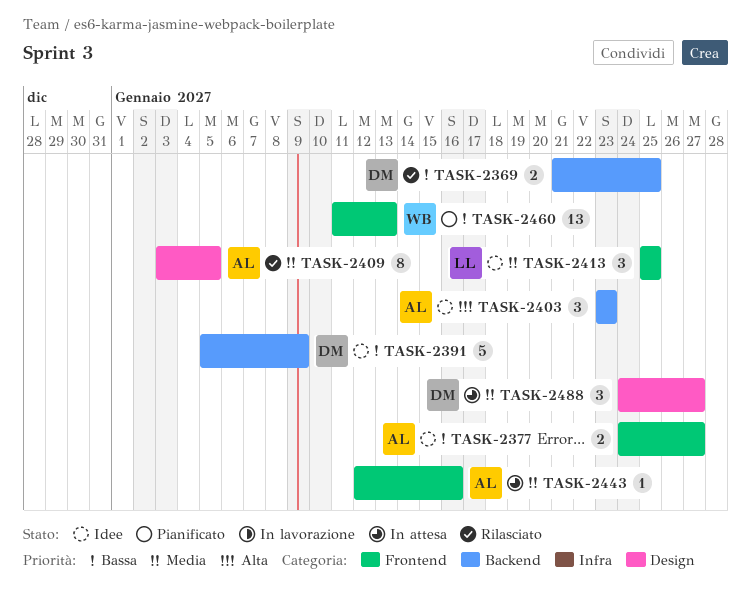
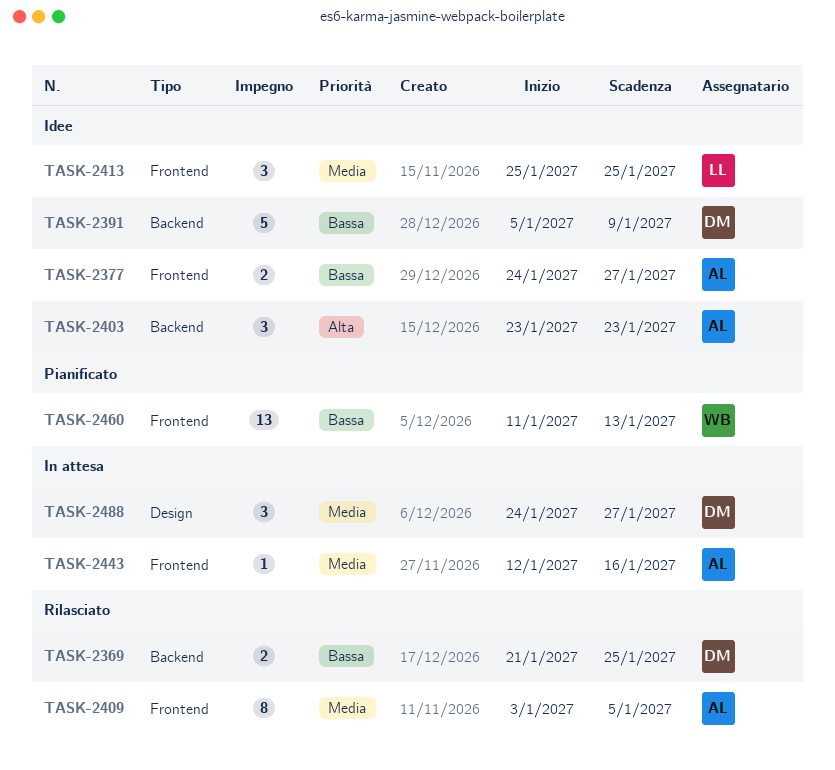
TASK-2409, label: Design -> Frontend

